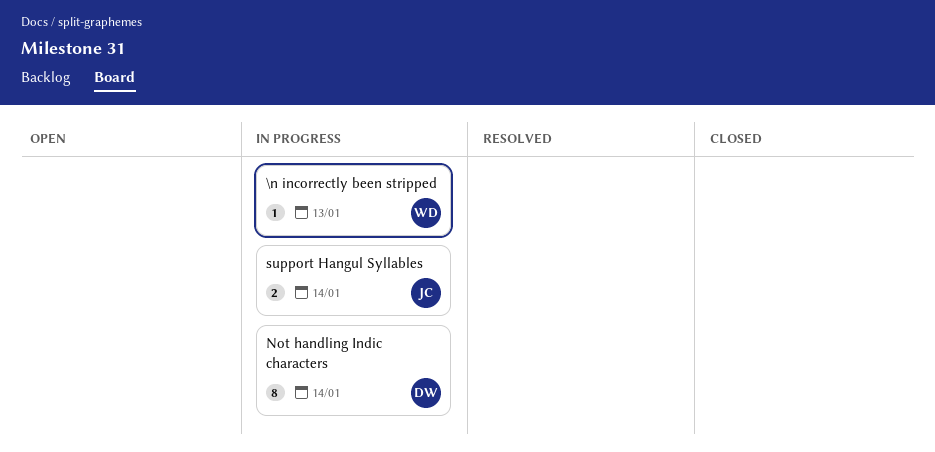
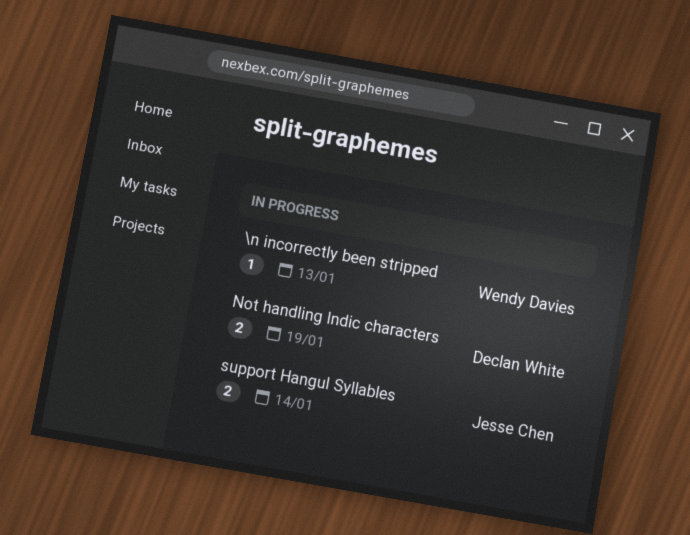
Not handling Indic characters, estimate: 8 -> 2
Not handling Indic characters, due: Jan 14 -> Jan 19

